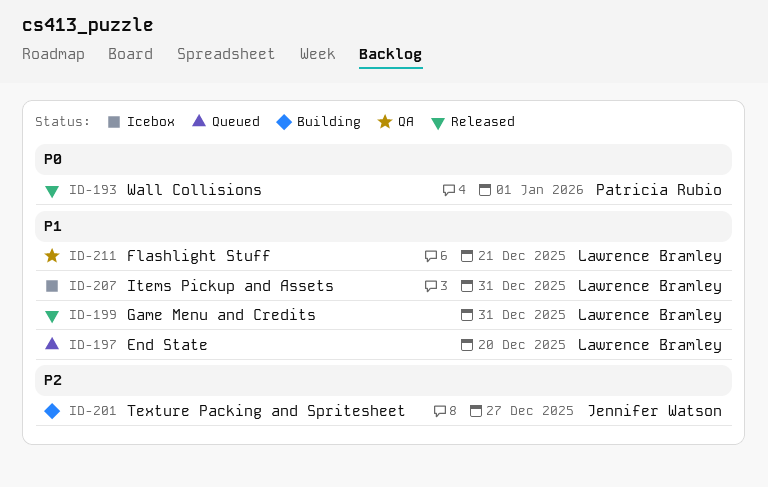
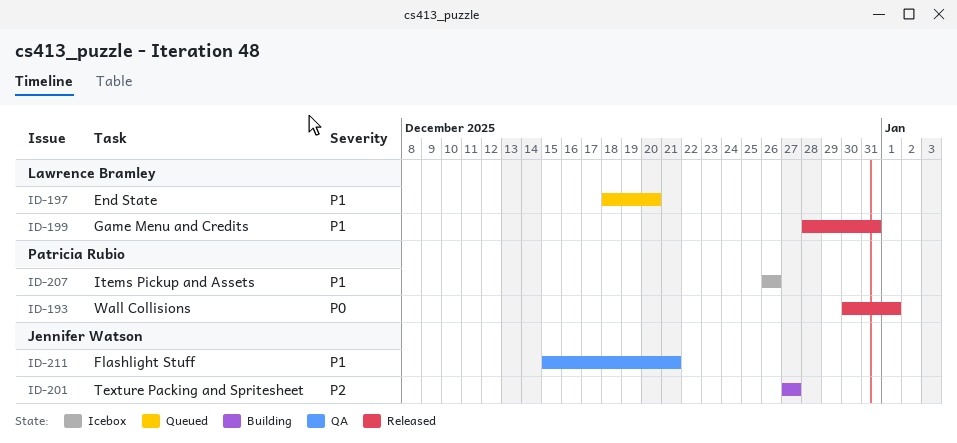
ID-207, owner: Lawrence Bramley -> Patricia Rubio
ID-207, due: Dec 31 -> Dec 26
ID-211, owner: Lawrence Bramley -> Jennifer Watson

